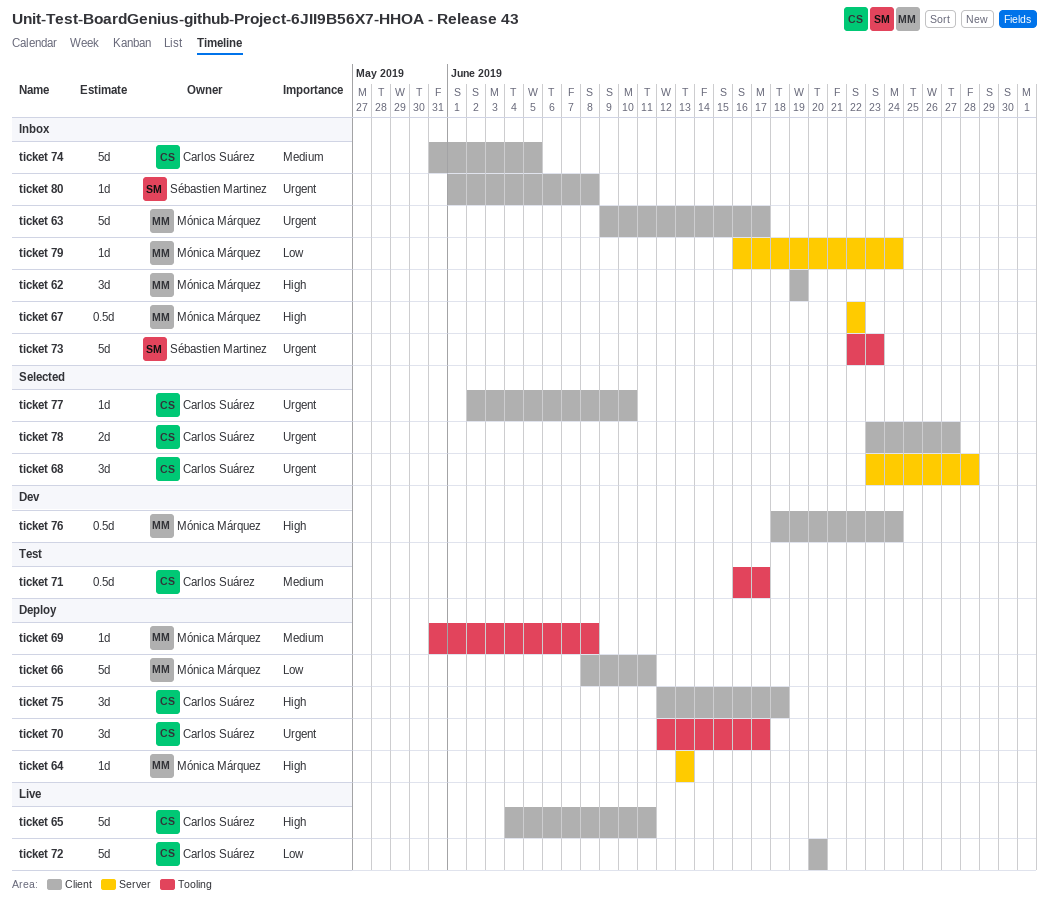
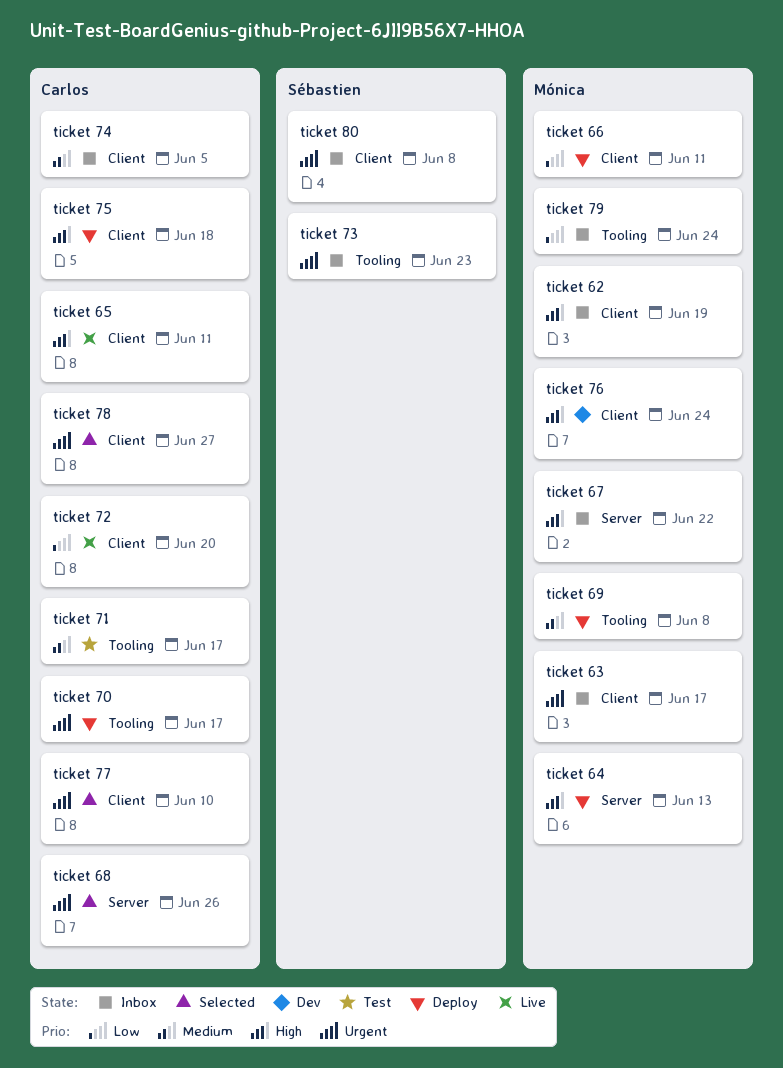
ticket 68, due: Jun 28 -> Jun 26
ticket 79, label: Server -> Tooling

